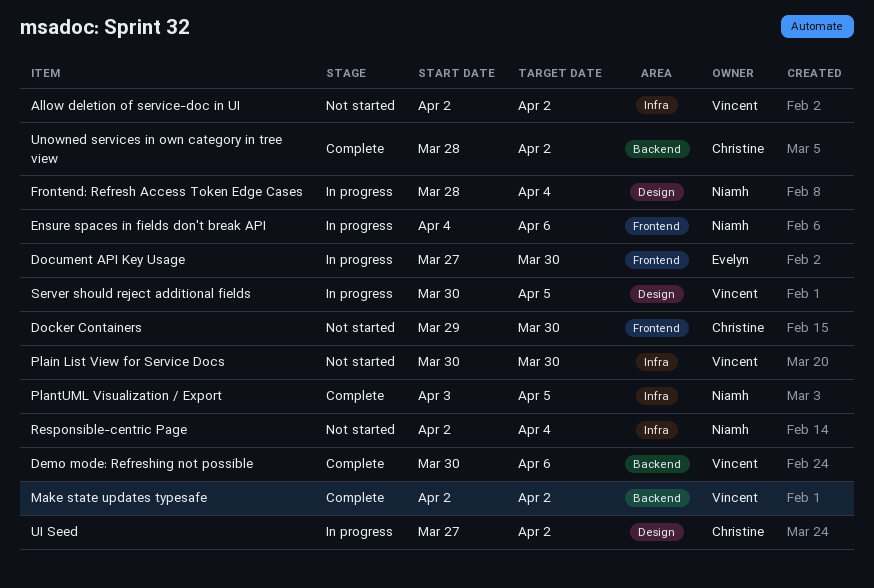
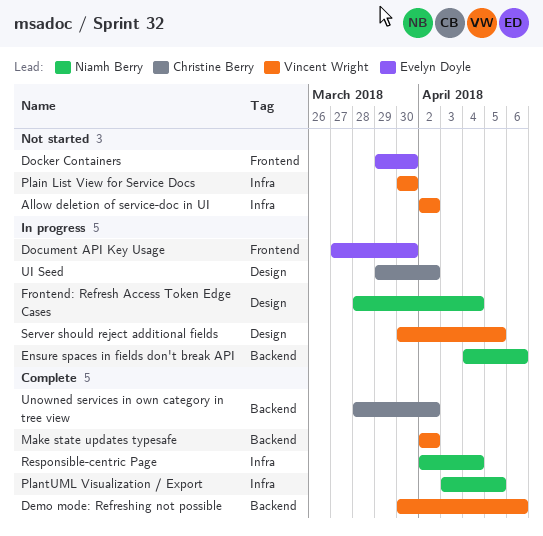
Docker Containers, owner: Christine Berry -> Evelyn Doyle
Ensure spaces in fields don't break API, label: Frontend -> Backend
Responsible-centric Page, status: Not started -> Complete
UI Seed, start: Mar 27 -> Mar 29

